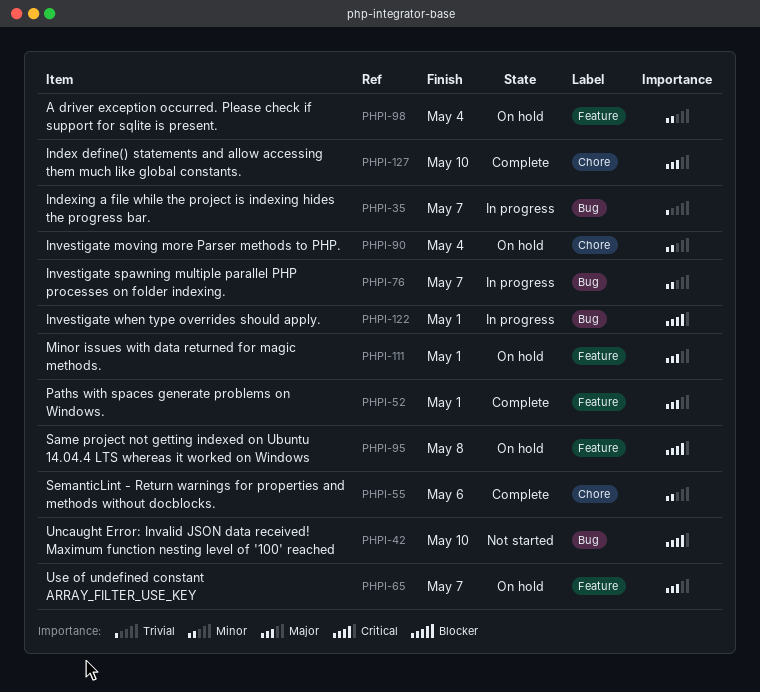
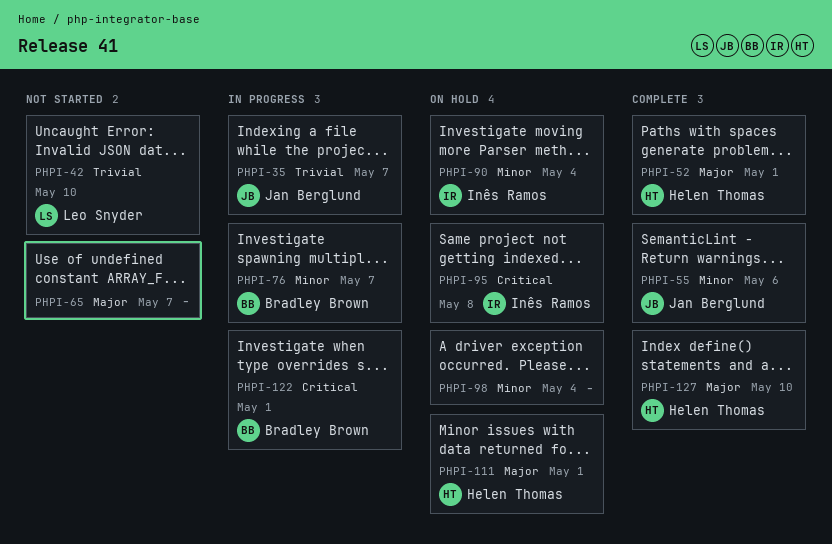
PHPI-42, priority: Critical -> Trivial
PHPI-65, status: On hold -> Not started

